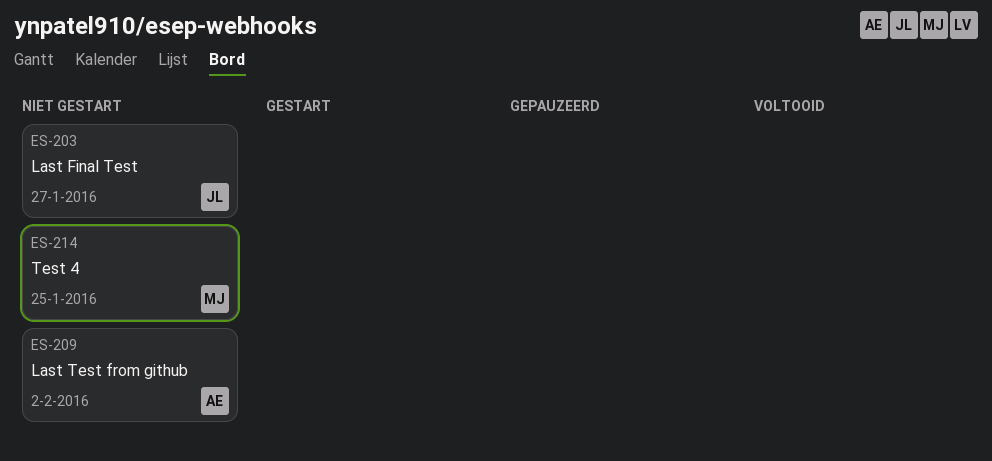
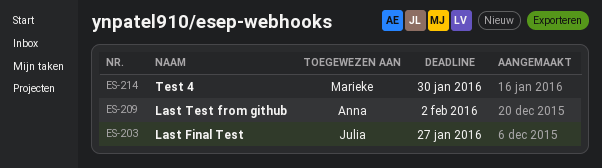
ES-214, due: Jan 25 -> Jan 30

